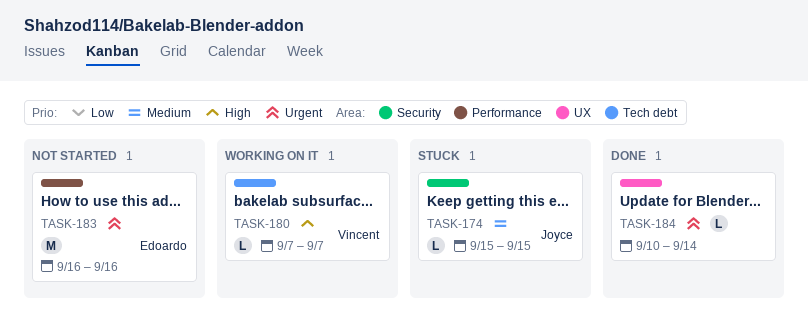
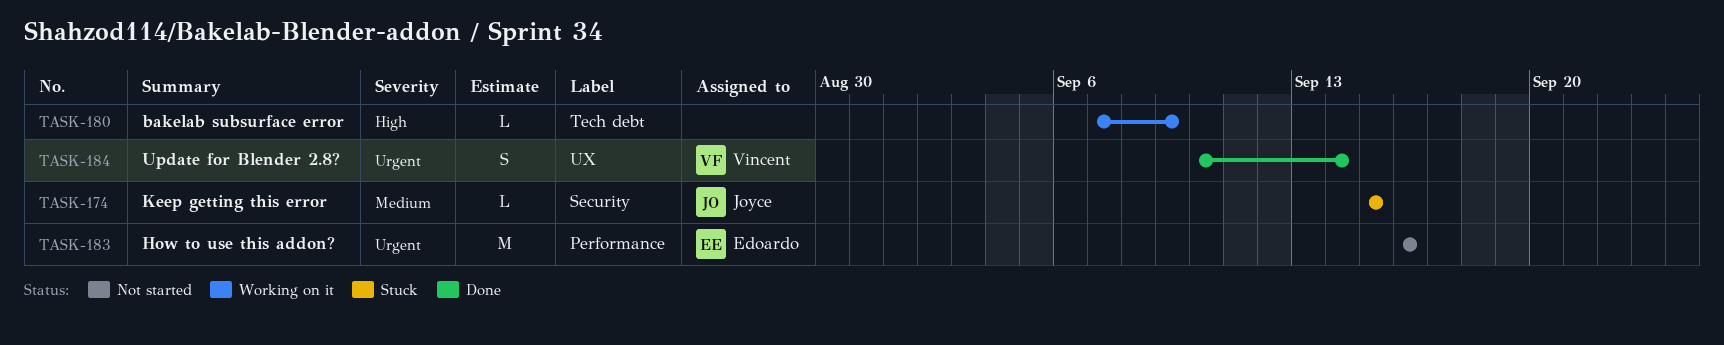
TASK-180, owner: Vincent -> none
TASK-180, due: Sep 7 -> Sep 9
TASK-184, owner: none -> Vincent
TASK-184, estimate: L -> S

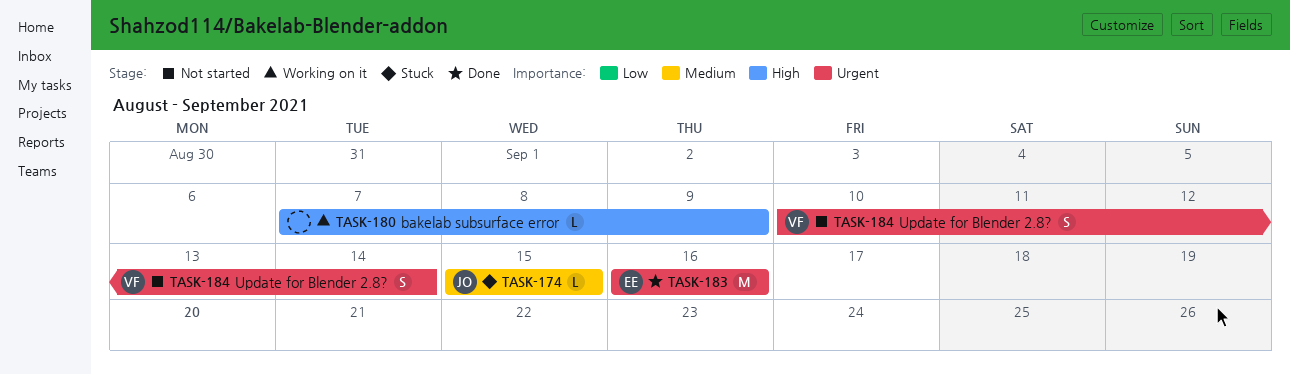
TASK-183, status: Not started -> Done
TASK-184, status: Done -> Not started

